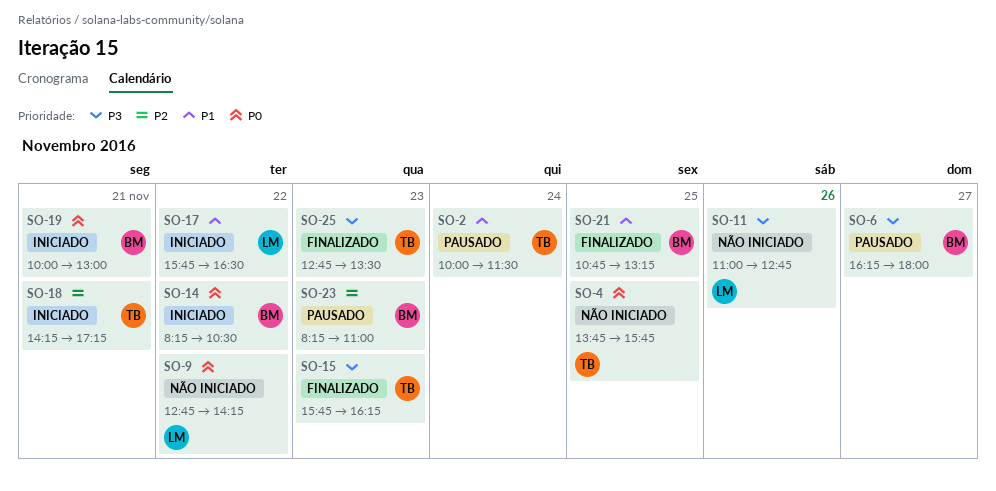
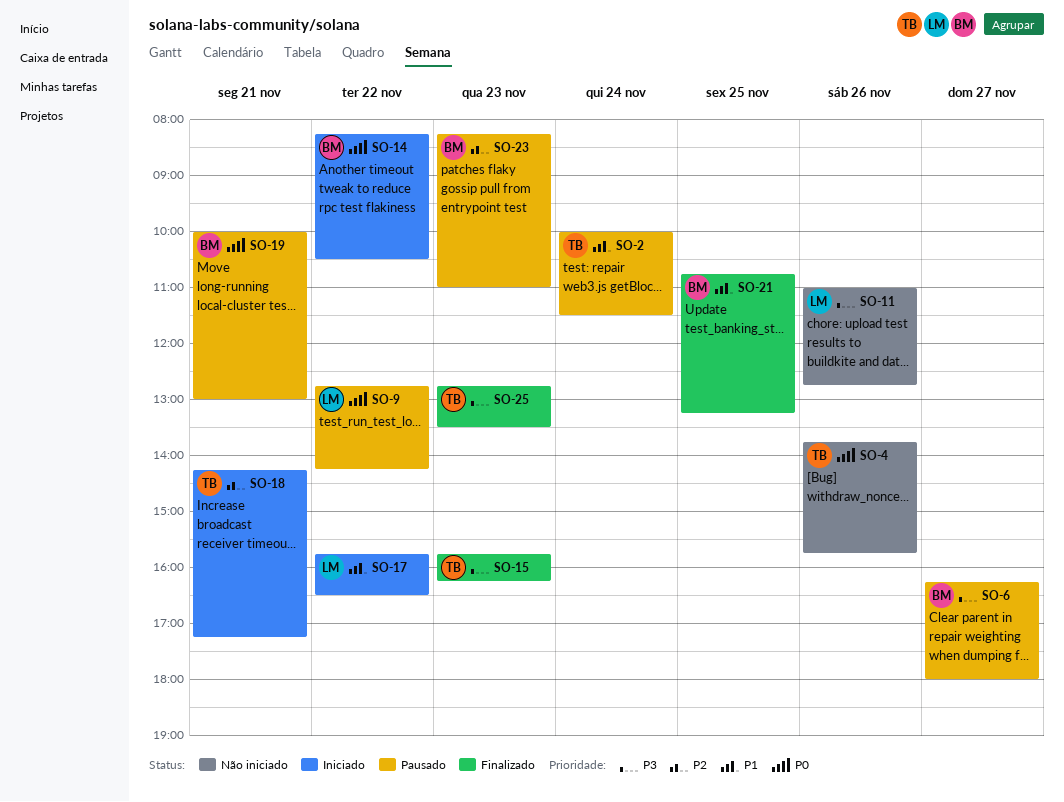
SO-4, day: Nov 25 -> Nov 26
SO-9, status: Não iniciado -> Pausado
SO-19, status: Iniciado -> Pausado

